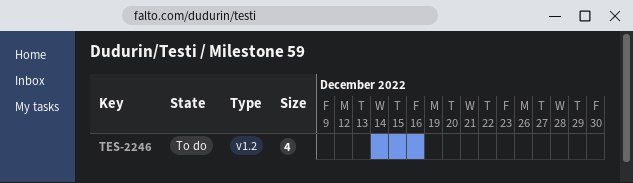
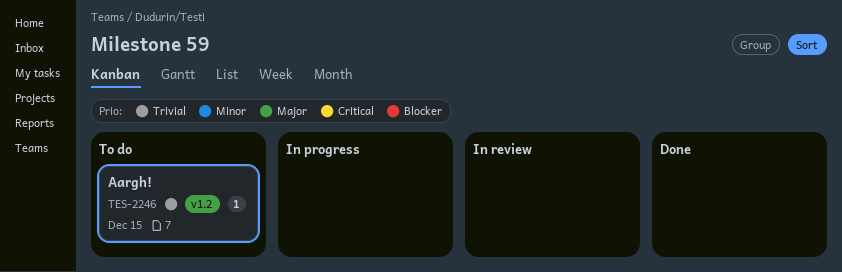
TES-2246, estimate: 4 -> 1
TES-2246, due: Dec 16 -> Dec 15

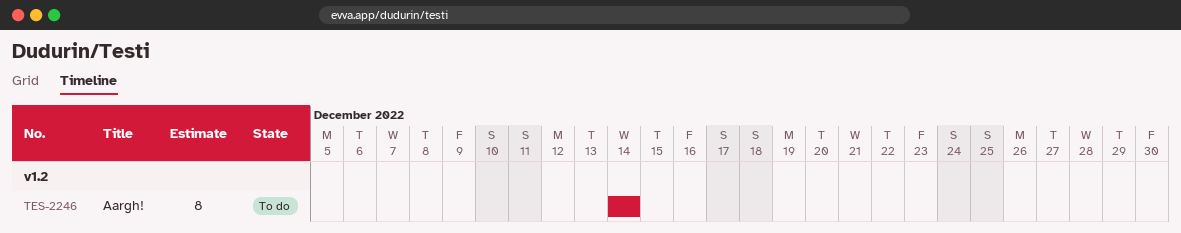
TES-2246, estimate: 1 -> 8
TES-2246, due: Dec 15 -> Dec 14

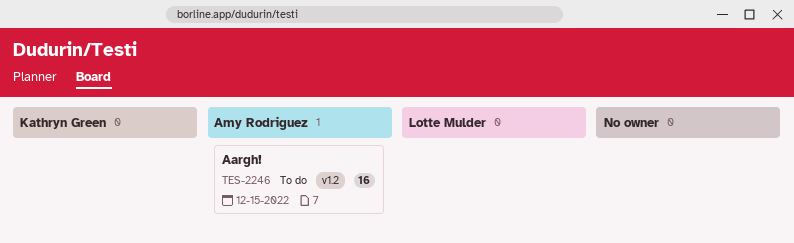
TES-2246, estimate: 8 -> 16
TES-2246, due: Dec 14 -> Dec 15

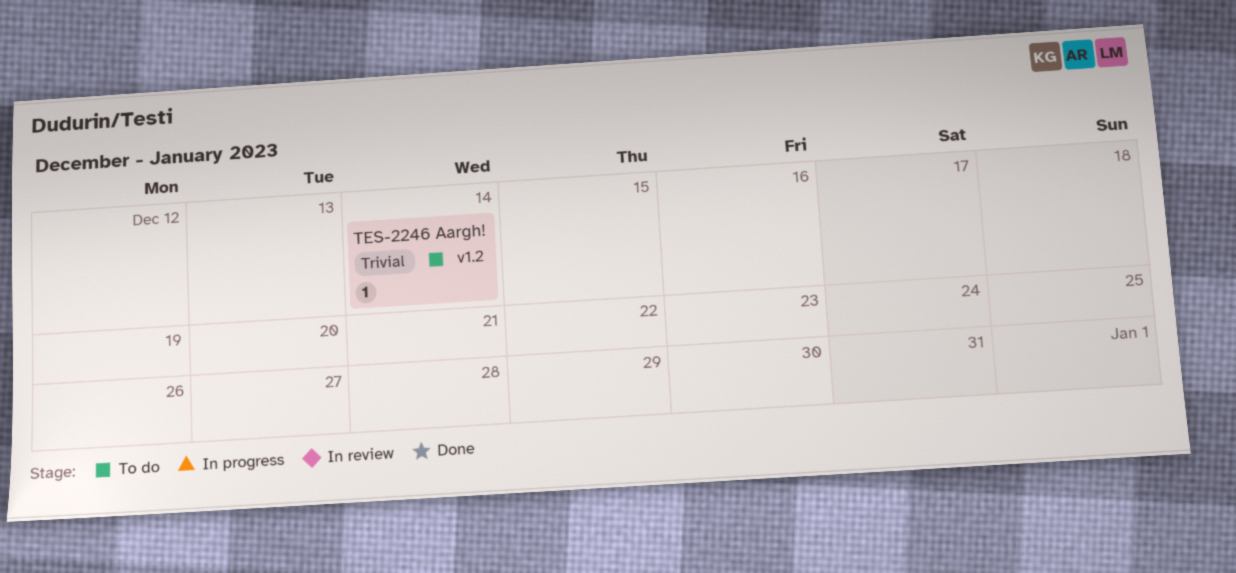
TES-2246, estimate: 16 -> 1
TES-2246, due: Dec 15 -> Dec 14

